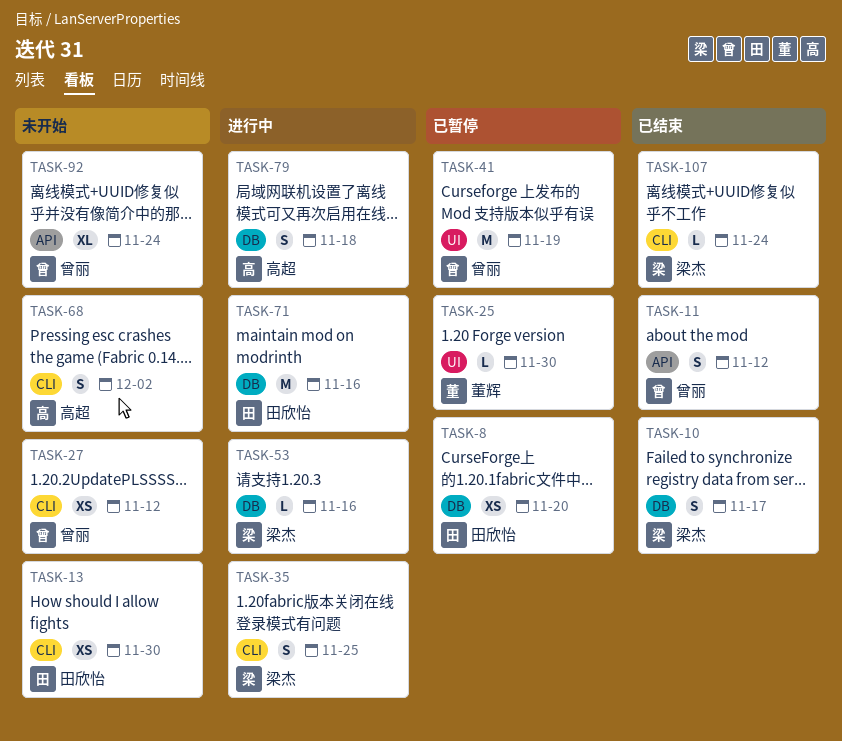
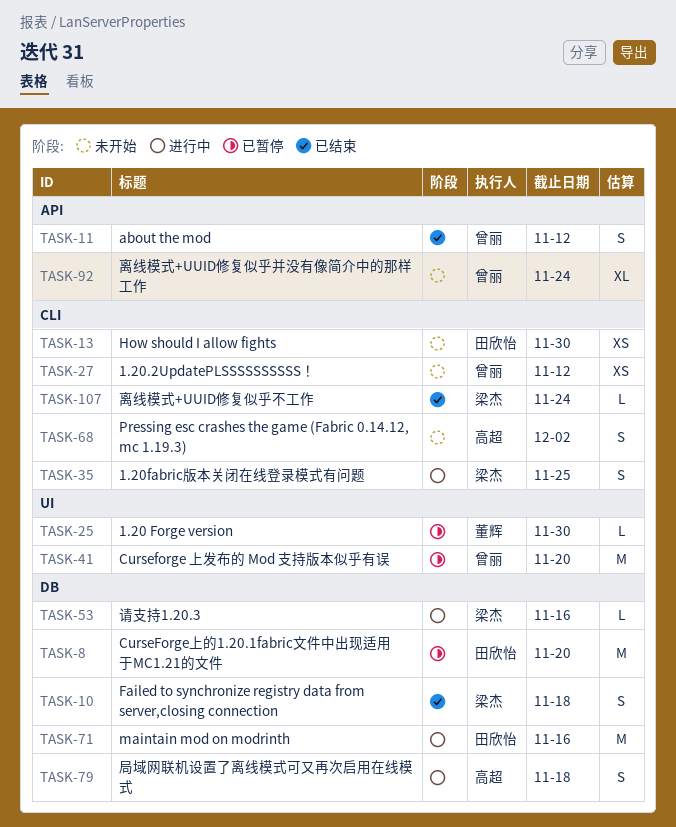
TASK-8, estimate: XS -> M
TASK-10, due: Nov 17 -> Nov 18
TASK-41, due: Nov 19 -> Nov 20

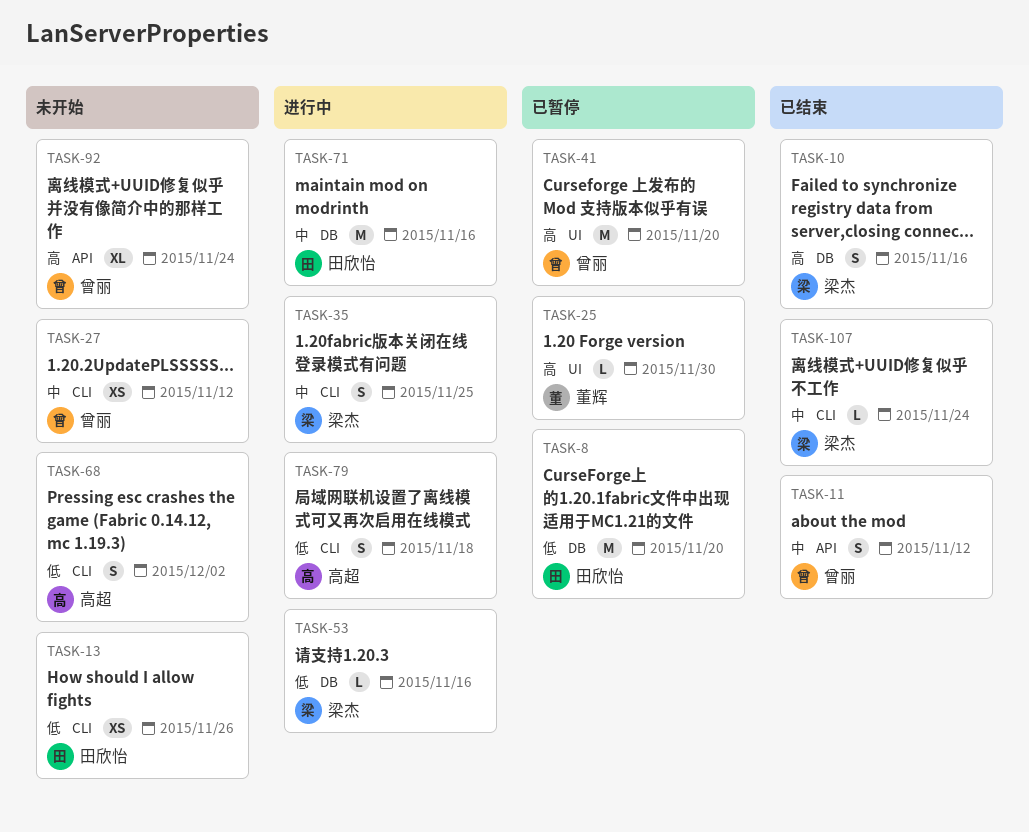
TASK-10, due: Nov 18 -> Nov 16
TASK-13, due: Nov 30 -> Nov 26
TASK-79, label: DB -> CLI

